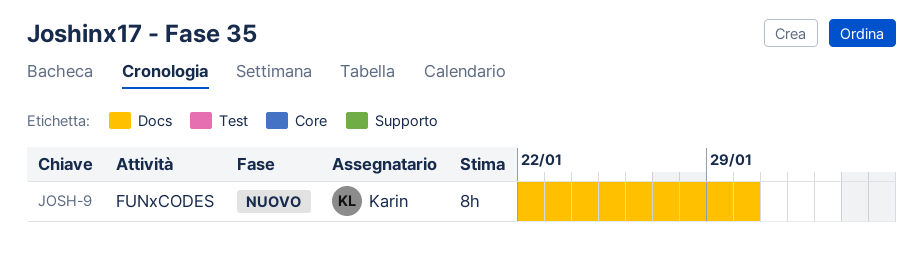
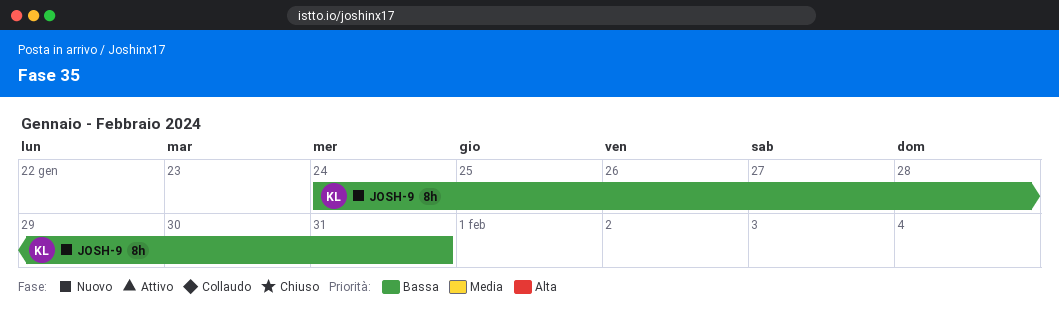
JOSH-9, start: Jan 22 -> Jan 24
JOSH-9, due: Jan 30 -> Jan 31

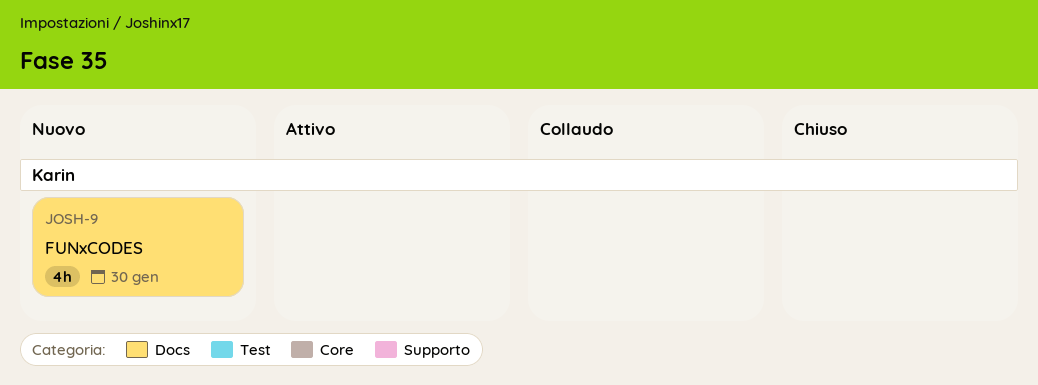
JOSH-9, estimate: 8h -> 4h
JOSH-9, due: Jan 31 -> Jan 30

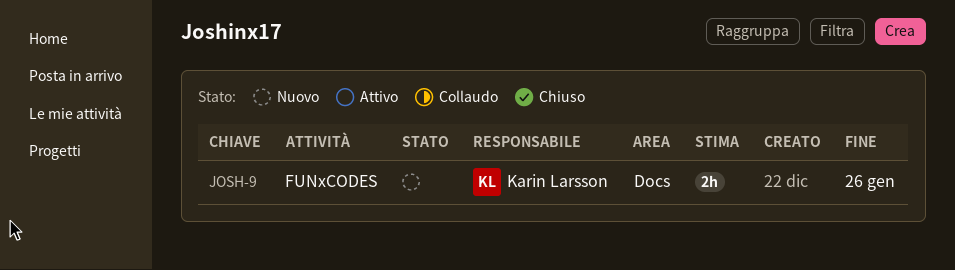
JOSH-9, estimate: 4h -> 2h
JOSH-9, due: Jan 30 -> Jan 26

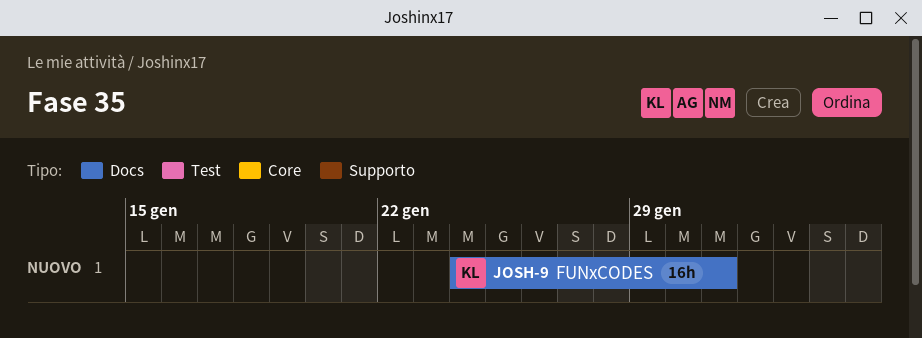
JOSH-9, estimate: 2h -> 16h
JOSH-9, due: Jan 26 -> Jan 31

